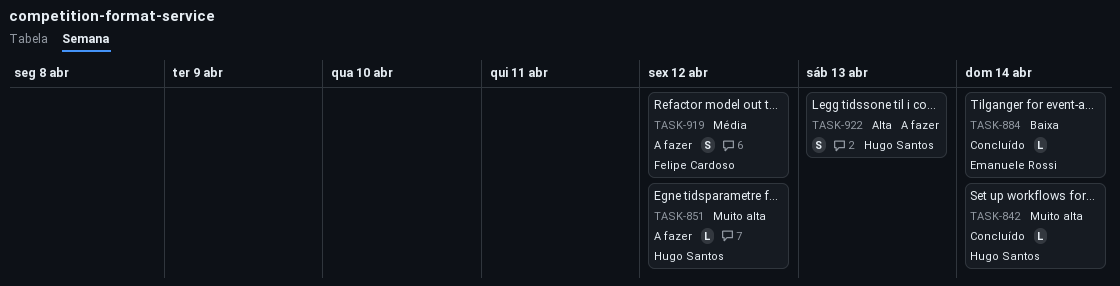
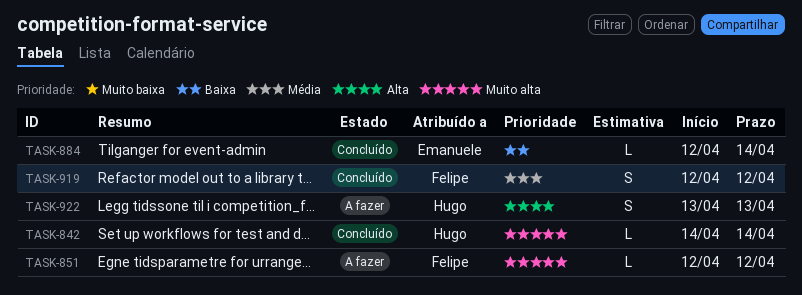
TASK-851, owner: Hugo Santos -> Felipe Cardoso
TASK-919, status: A fazer -> Concluído

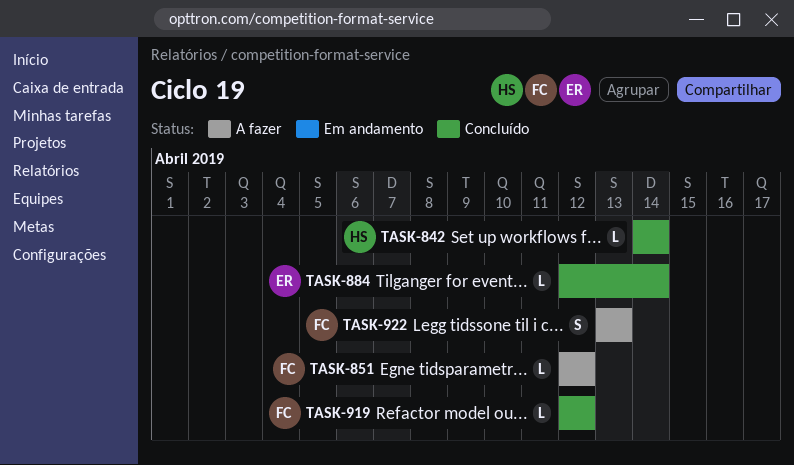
TASK-919, estimate: S -> L
TASK-922, owner: Hugo -> Felipe

